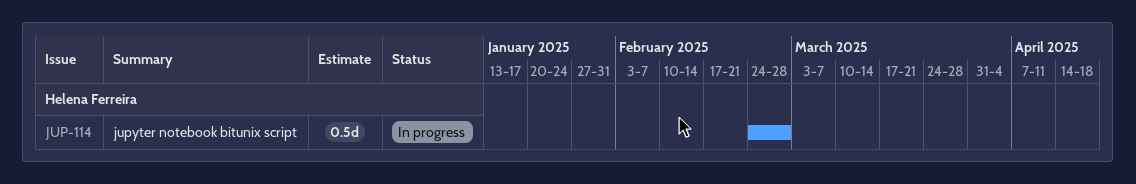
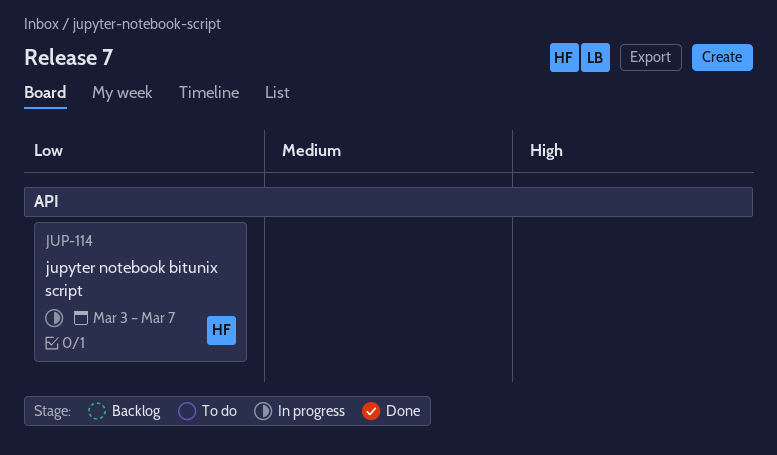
JUP-114, start: Feb 24 -> Mar 3
JUP-114, due: Feb 28 -> Mar 7

